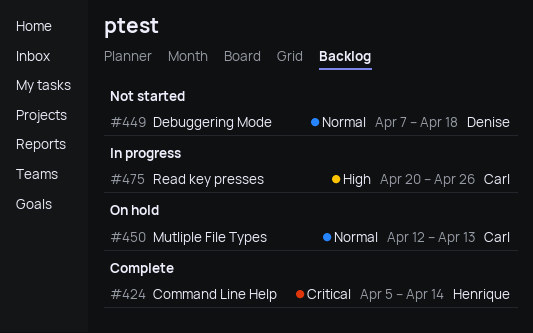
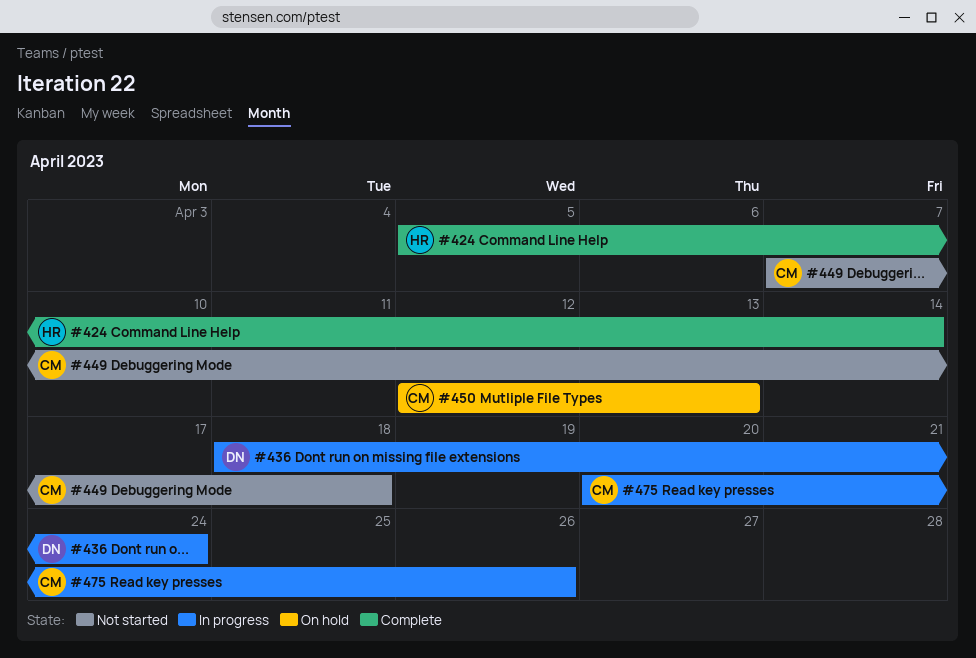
#436: none -> present
#449, owner: Denise -> Carl

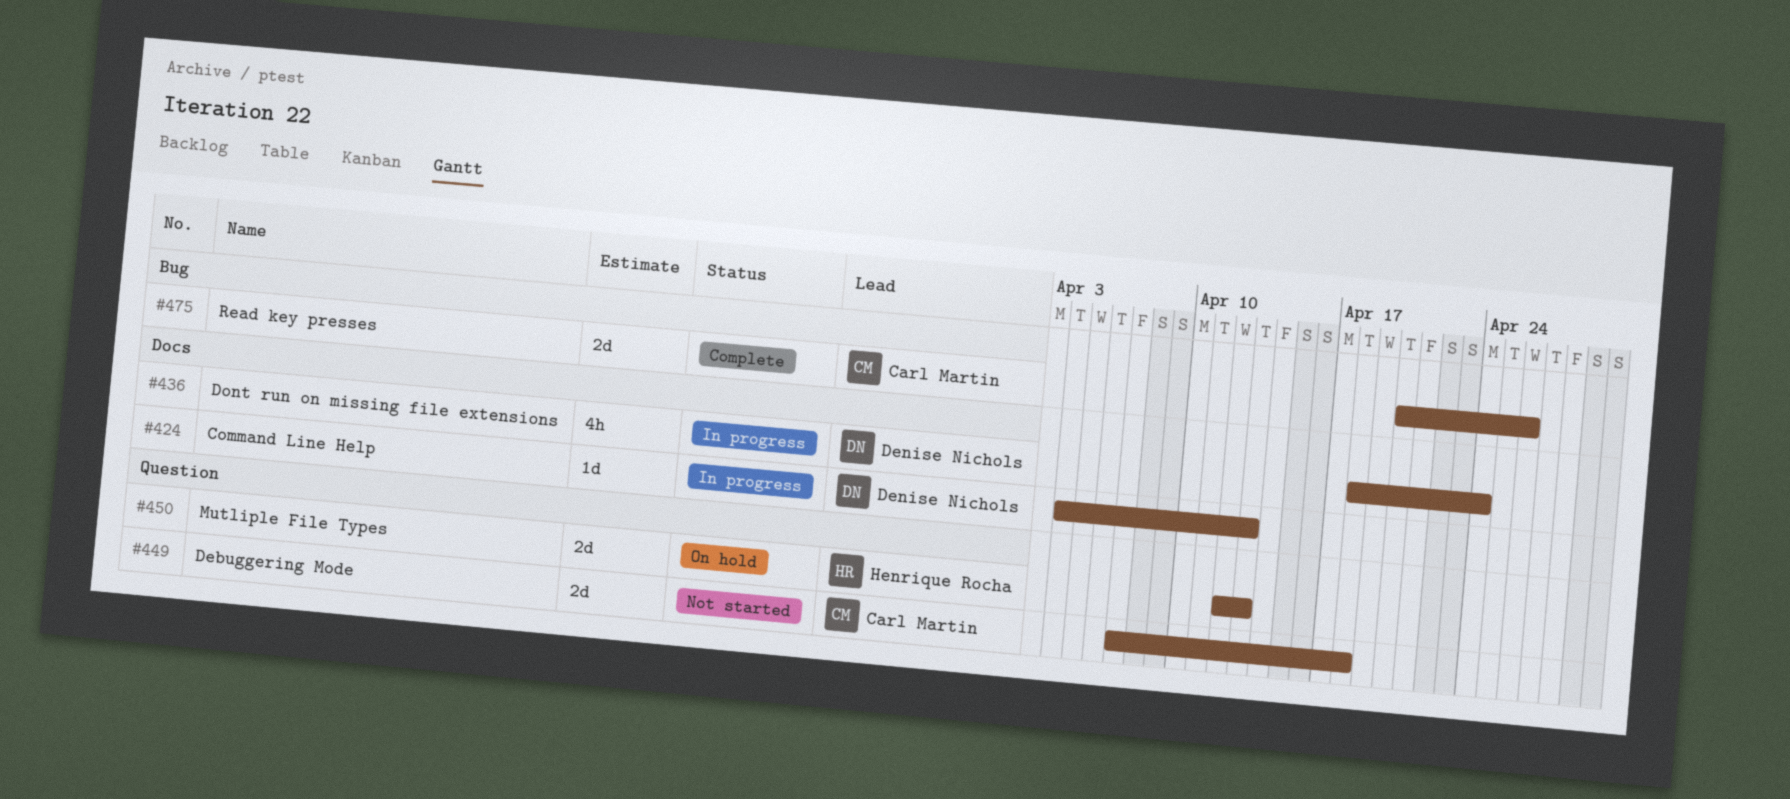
#424, status: Complete -> In progress
#424, owner: Henrique Rocha -> Denise Nichols
#424, start: Apr 5 -> Apr 4
#424, due: Apr 14 -> Apr 13
#450, owner: Carl Martin -> Henrique Rocha
#475, status: In progress -> Complete

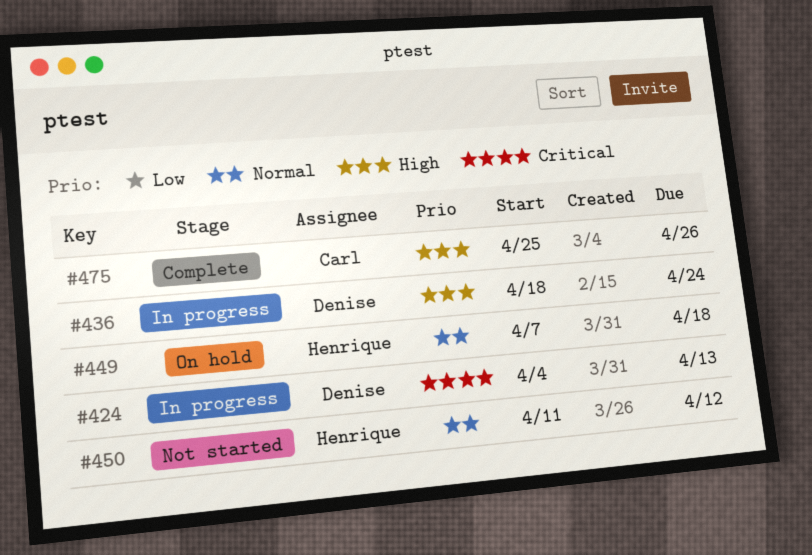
#449, status: Not started -> On hold
#449, owner: Carl Martin -> Henrique Rocha
#450, status: On hold -> Not started
#450, start: Apr 12 -> Apr 11
#450, due: Apr 13 -> Apr 12
#475, start: Apr 20 -> Apr 25

